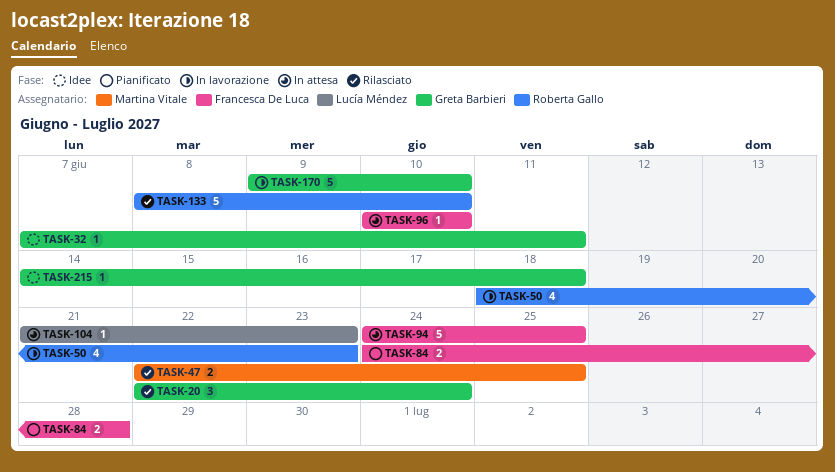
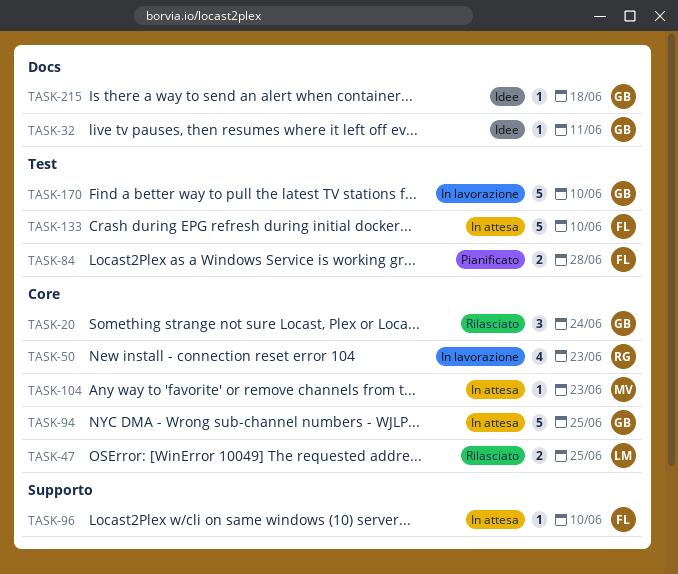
TASK-47, owner: Martina Vitale -> Lucía Méndez
TASK-94, owner: Francesca De Luca -> Greta Barbieri
TASK-104, owner: Lucía Méndez -> Martina Vitale
TASK-133, status: Rilasciato -> In attesa
TASK-133, owner: Roberta Gallo -> Francesca De Luca

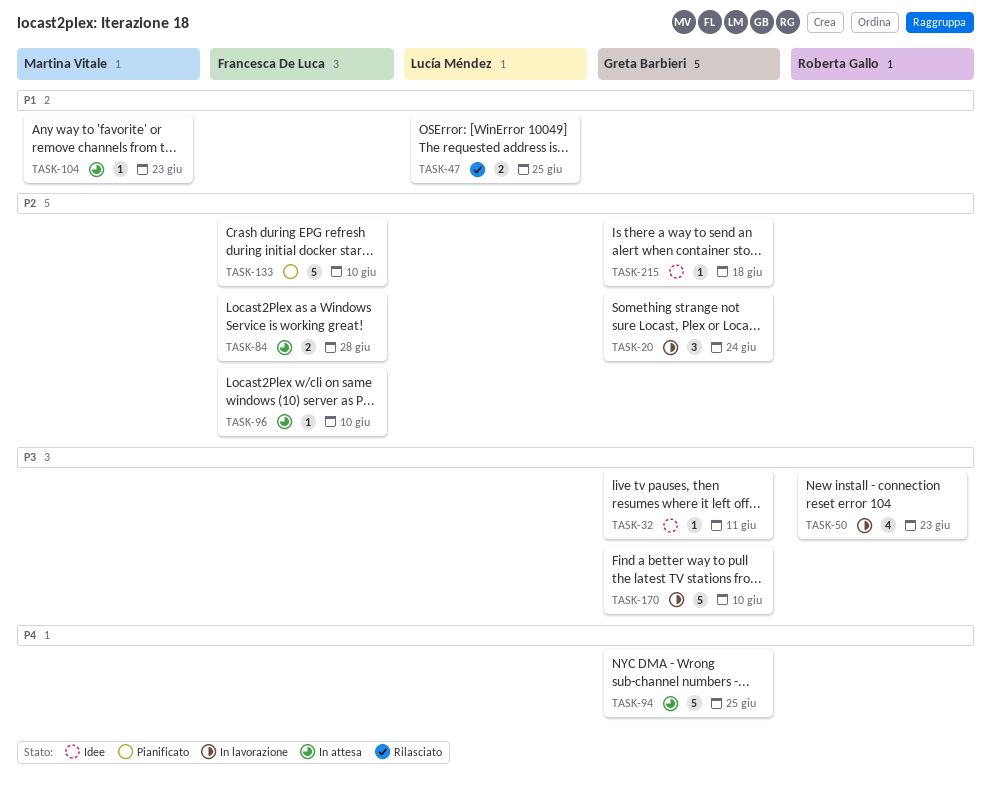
TASK-20, status: Rilasciato -> In lavorazione
TASK-84, status: Pianificato -> In attesa
TASK-133, status: In attesa -> Pianificato

